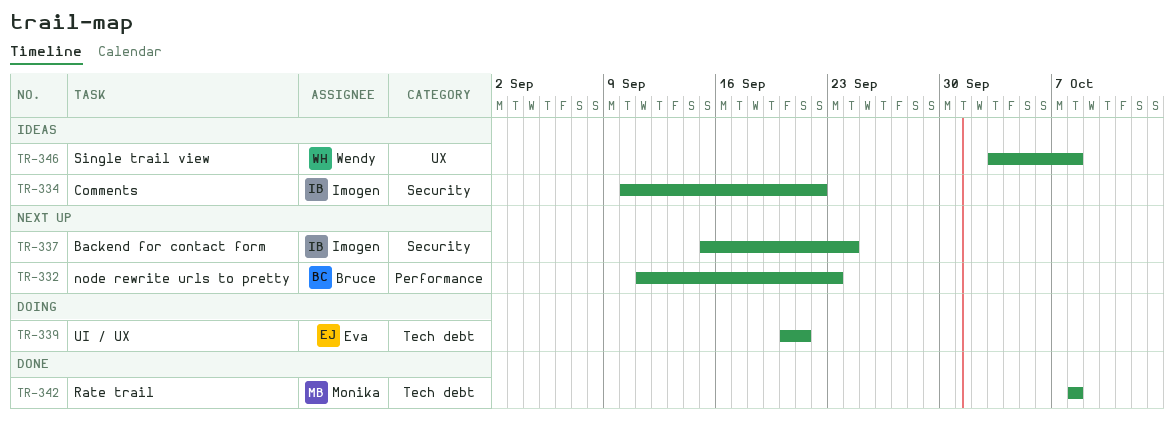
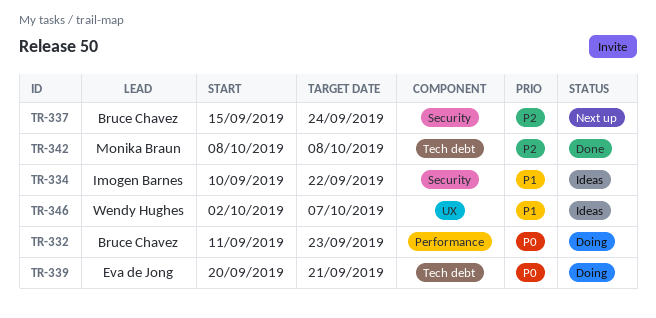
TR-332, status: Next up -> Doing
TR-337, owner: Imogen Barnes -> Bruce Chavez
TR-346, start: Oct 3 -> Oct 2
TR-346, due: Oct 8 -> Oct 7

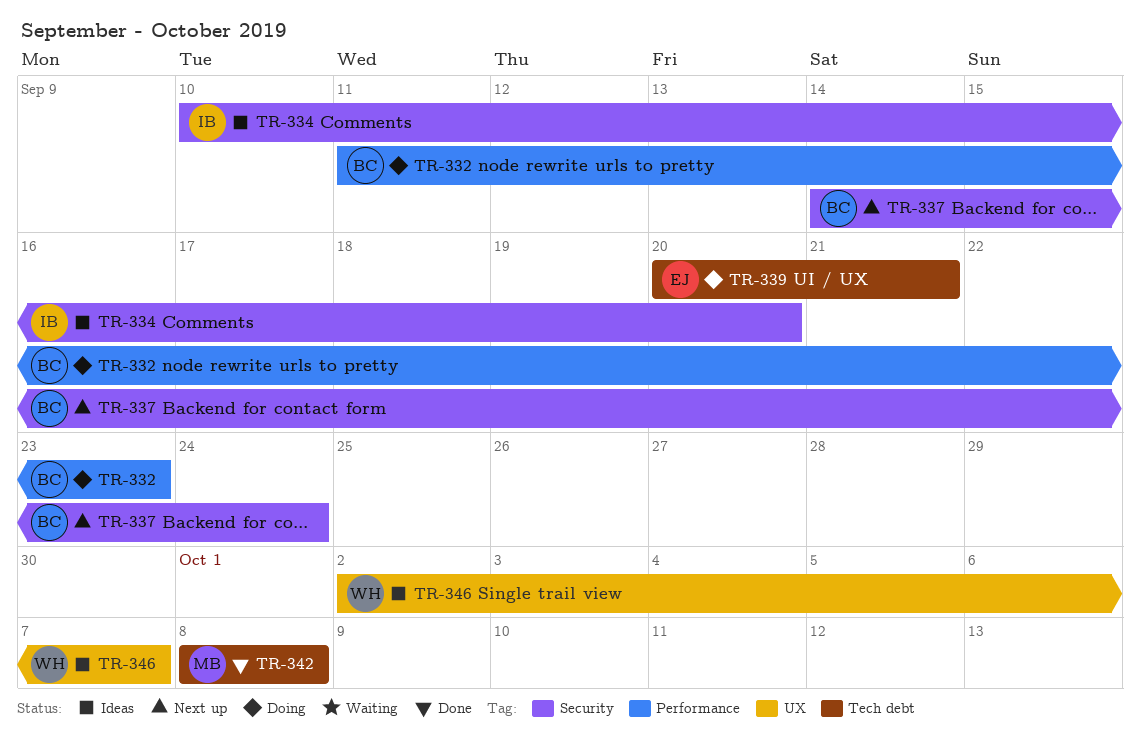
TR-334, due: Sep 22 -> Sep 20
TR-337, start: Sep 15 -> Sep 14

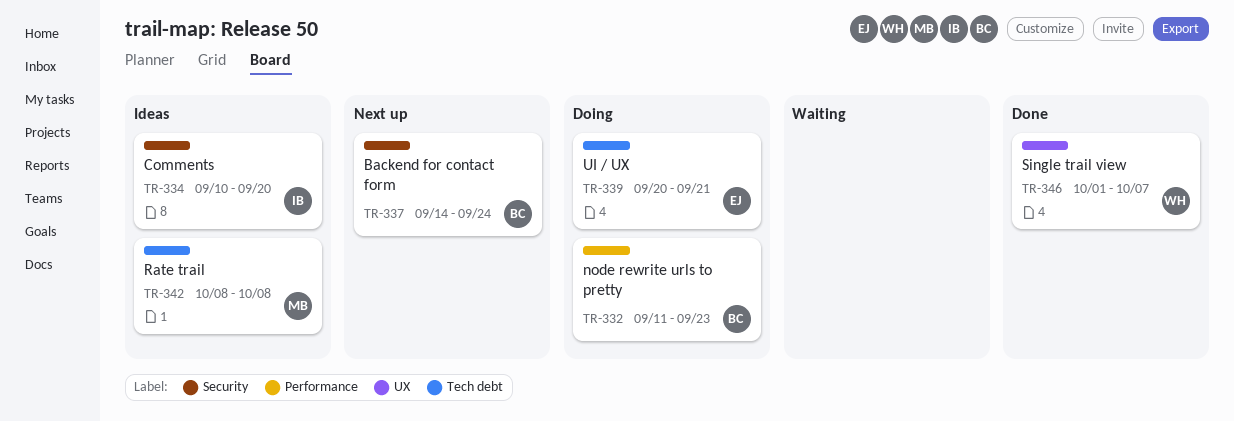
TR-342, status: Done -> Ideas
TR-346, status: Ideas -> Done
TR-346, start: Oct 2 -> Oct 1

